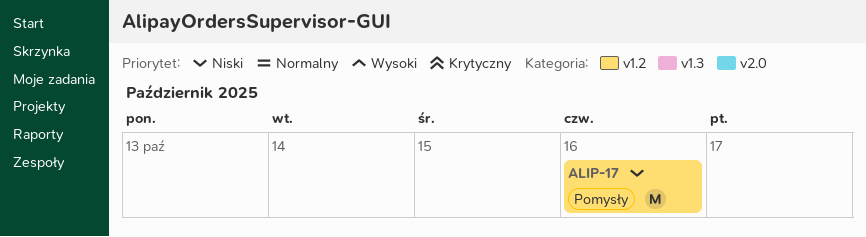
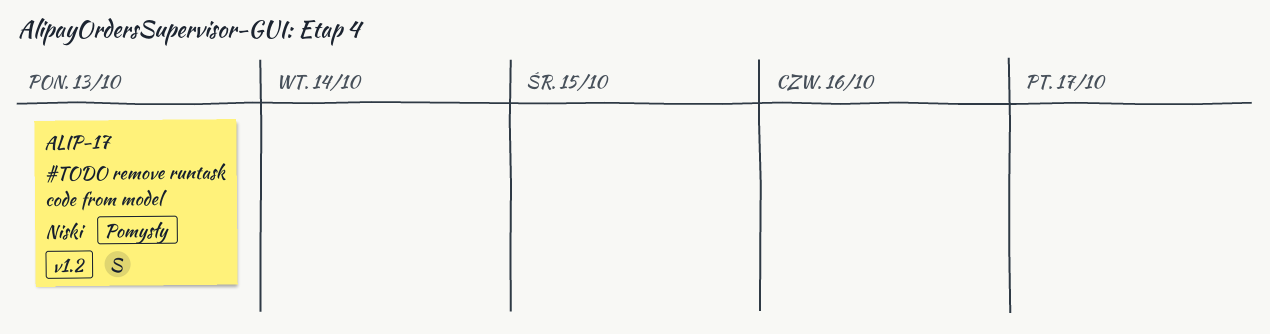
ALIP-17, estimate: M -> S
ALIP-17, due: Oct 16 -> Oct 13

